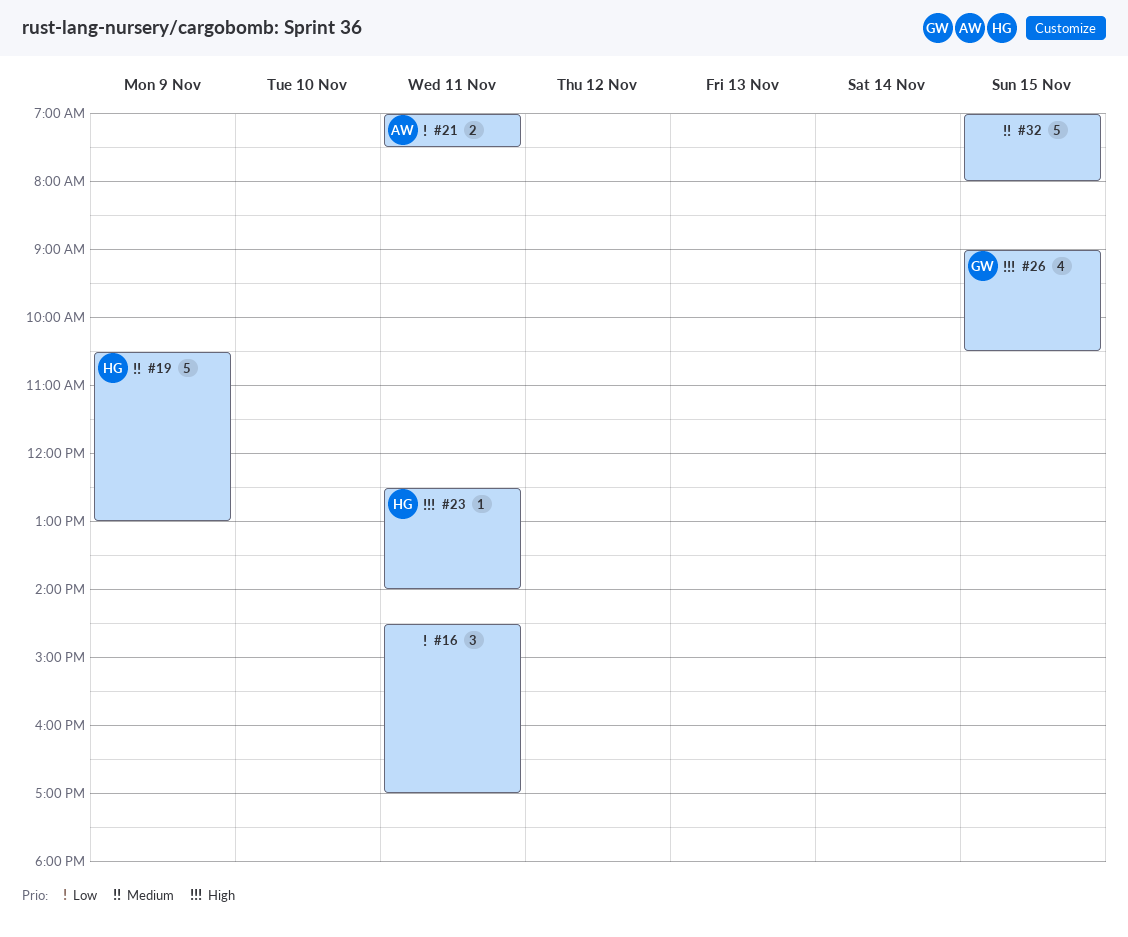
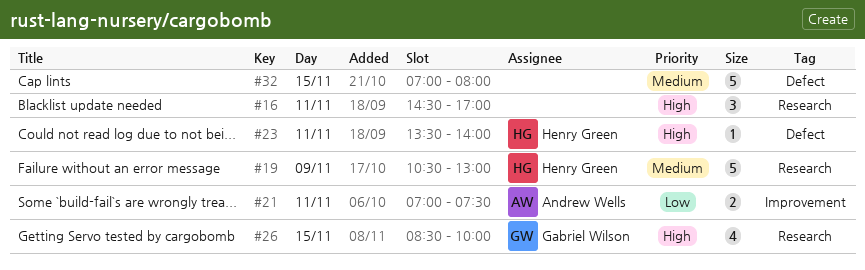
#16, priority: Low -> High
#23, begins: 12:30 -> 13:30
#26, begins: 09:00 -> 08:30
#26, ends: 10:30 -> 10:00

